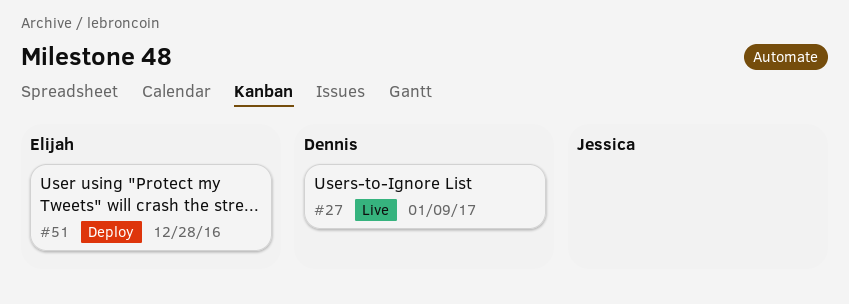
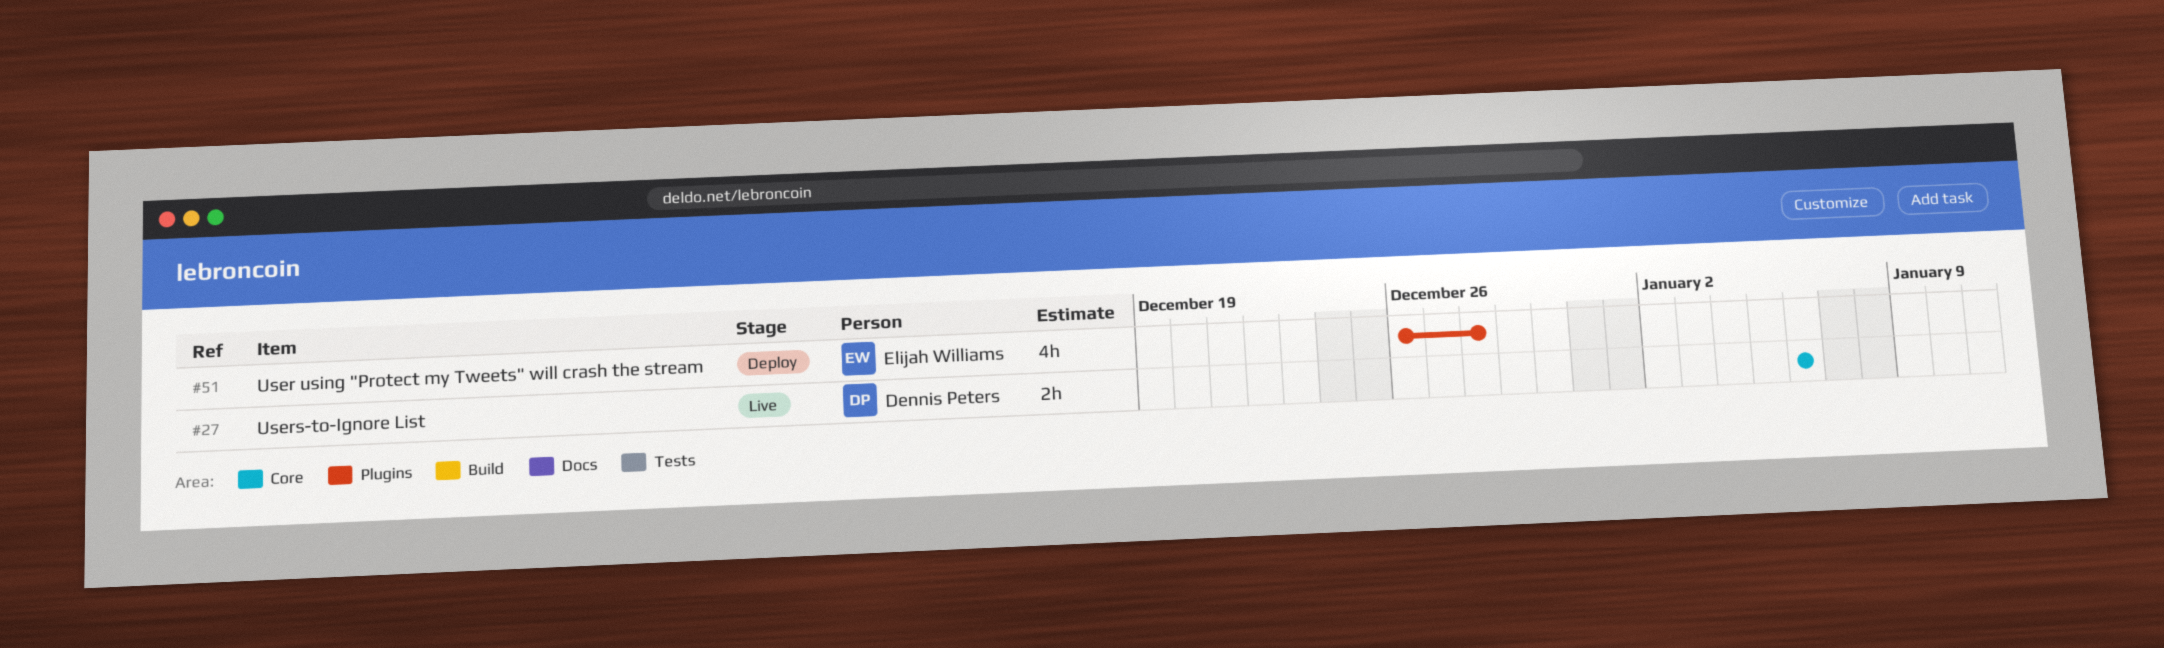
#27, due: Jan 9 -> Jan 6

